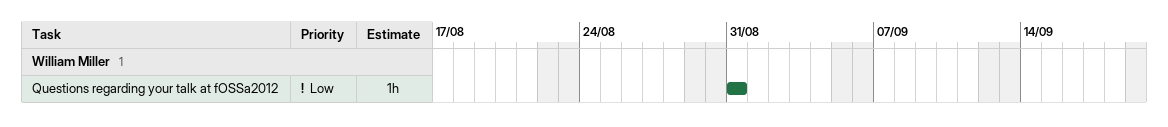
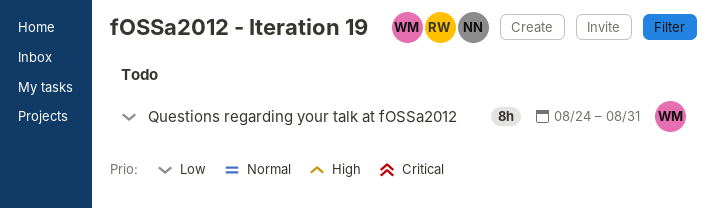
Questions regarding your talk at fOSSa2012, estimate: 1h -> 8h
Questions regarding your talk at fOSSa2012, start: Aug 31 -> Aug 24

